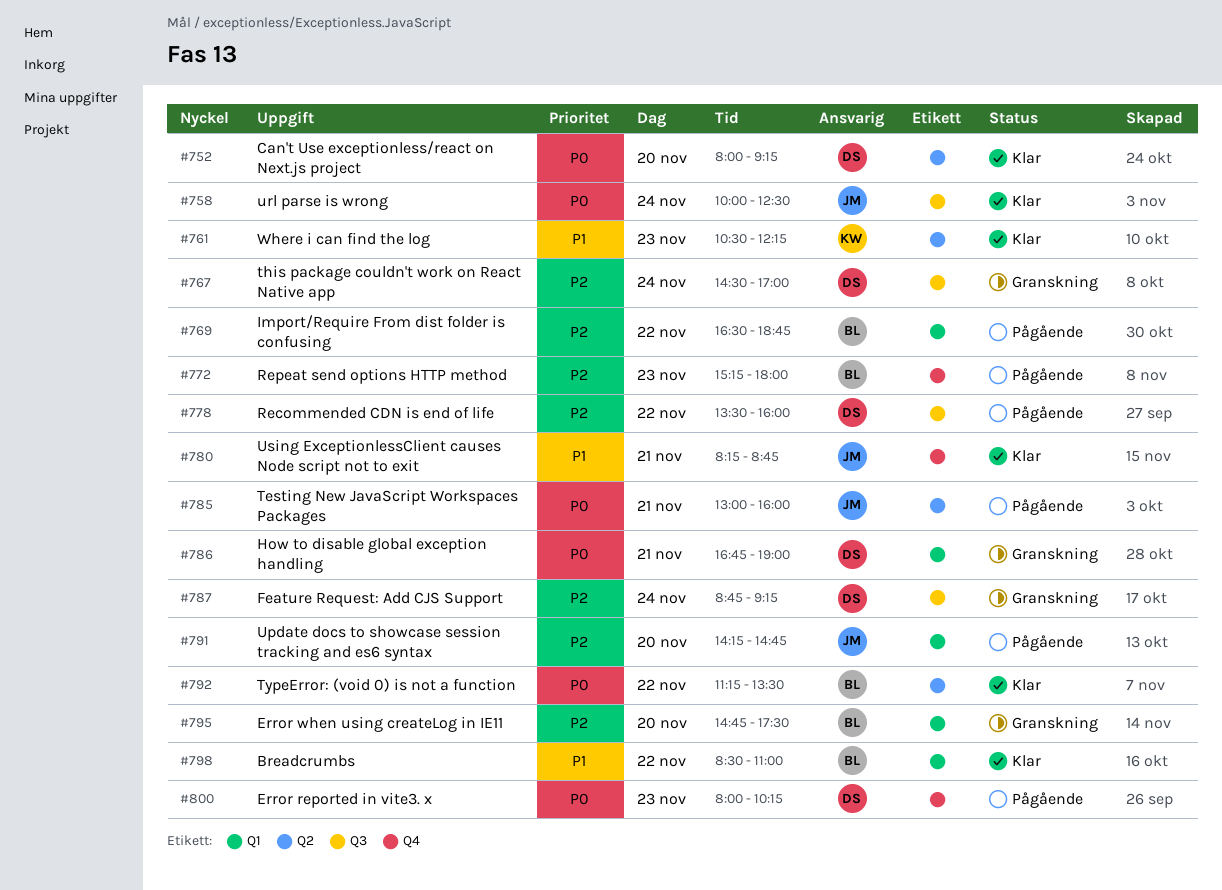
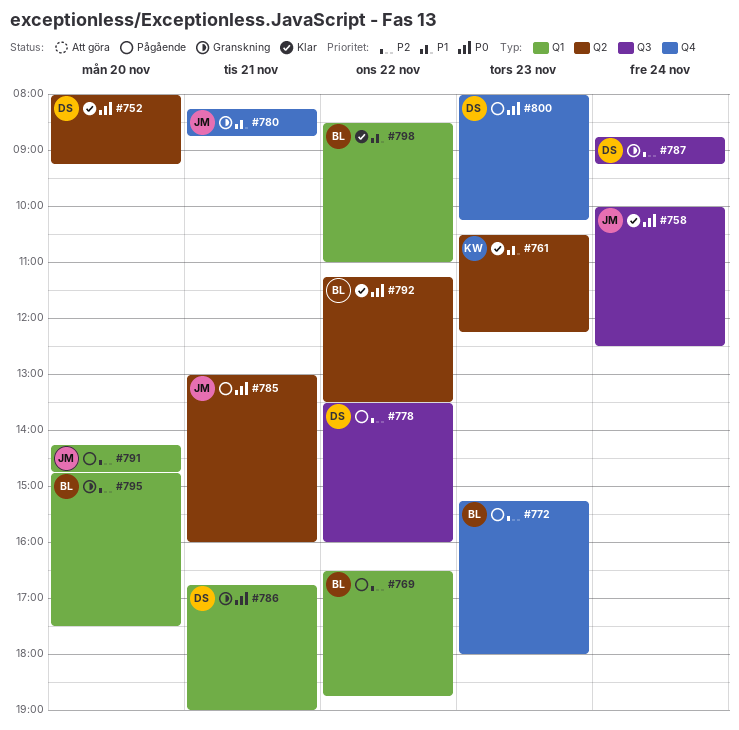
#767: present -> none
#780, status: Klar -> Granskning

